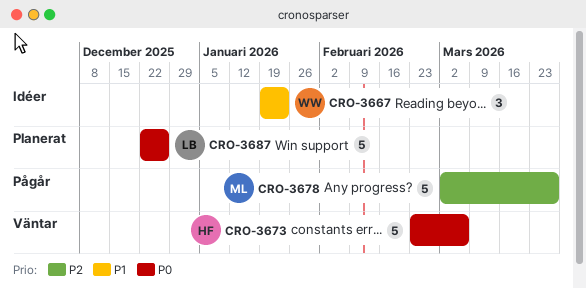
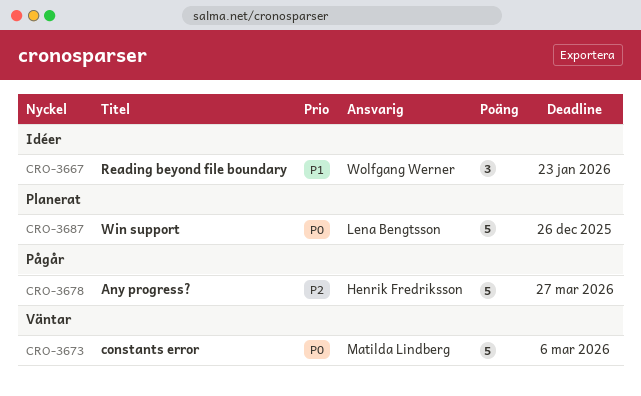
CRO-3673, owner: Henrik Fredriksson -> Matilda Lindberg
CRO-3678, owner: Matilda Lindberg -> Henrik Fredriksson

